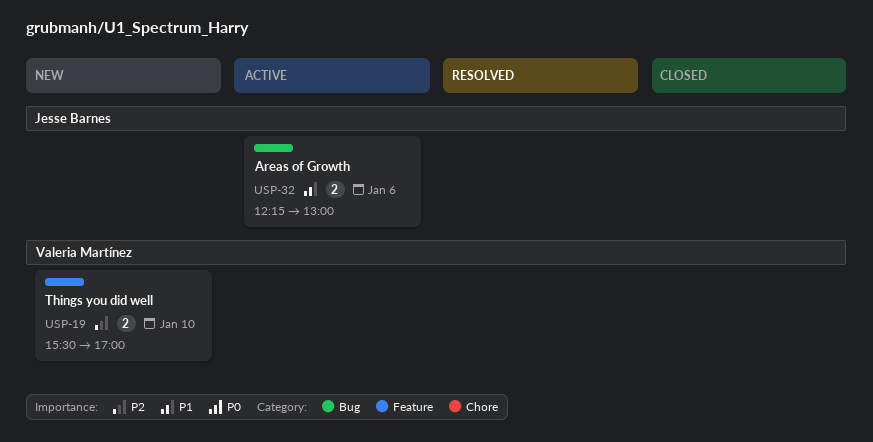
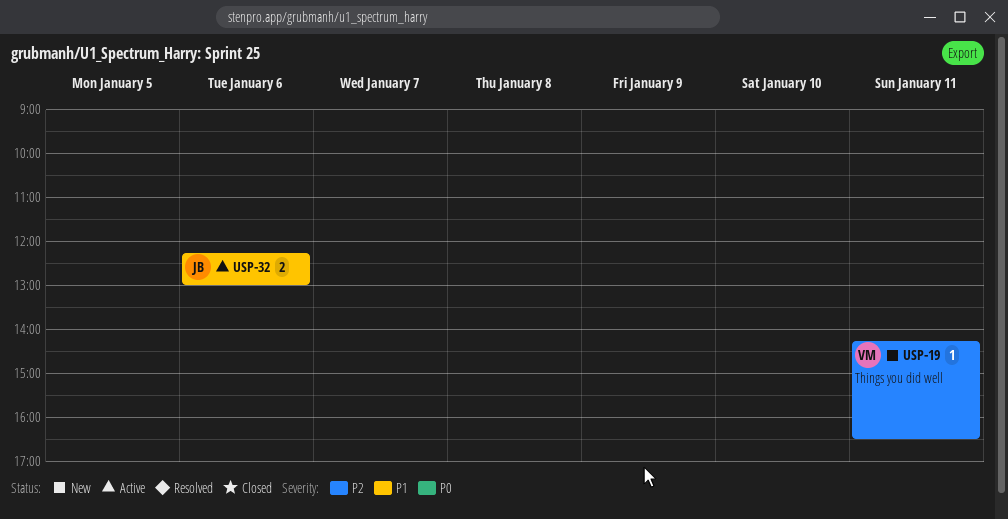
USP-19, estimate: 2 -> 1
USP-19, day: Jan 10 -> Jan 11
USP-19, begins: 15:30 -> 14:15
USP-19, ends: 17:00 -> 16:30

